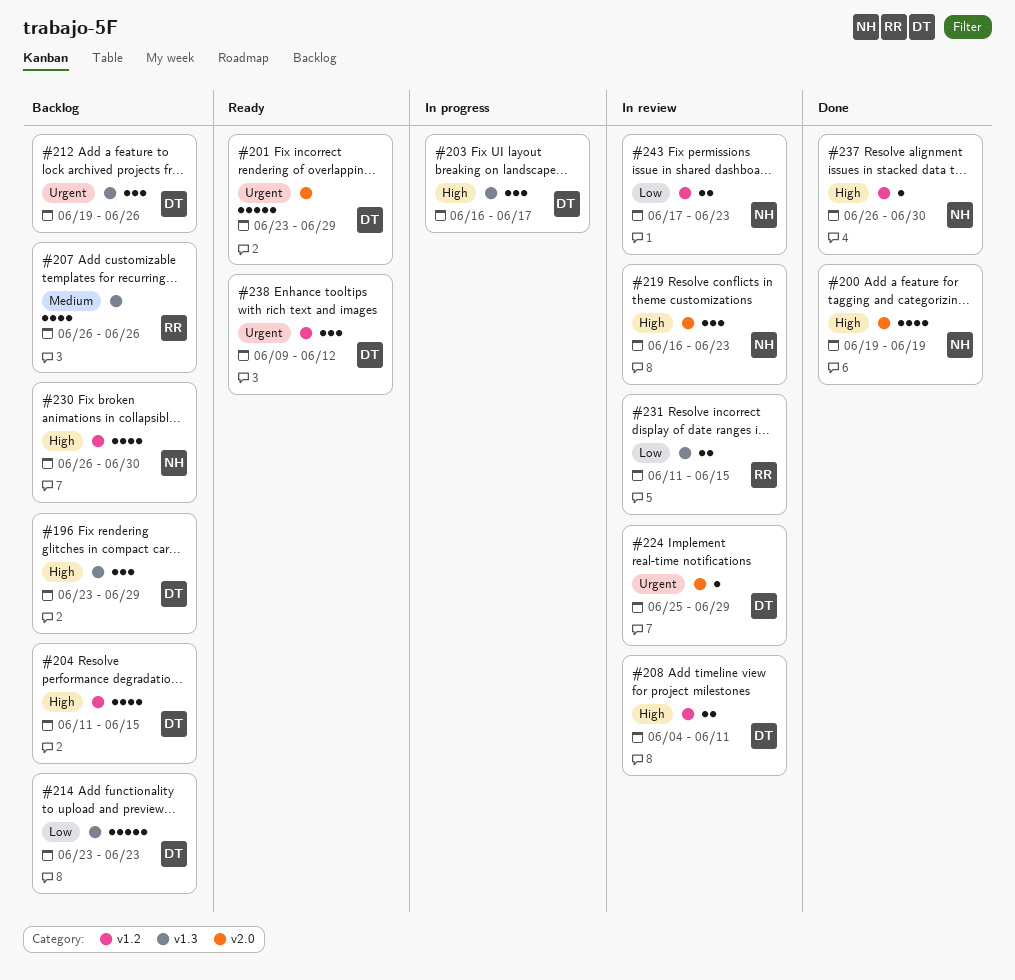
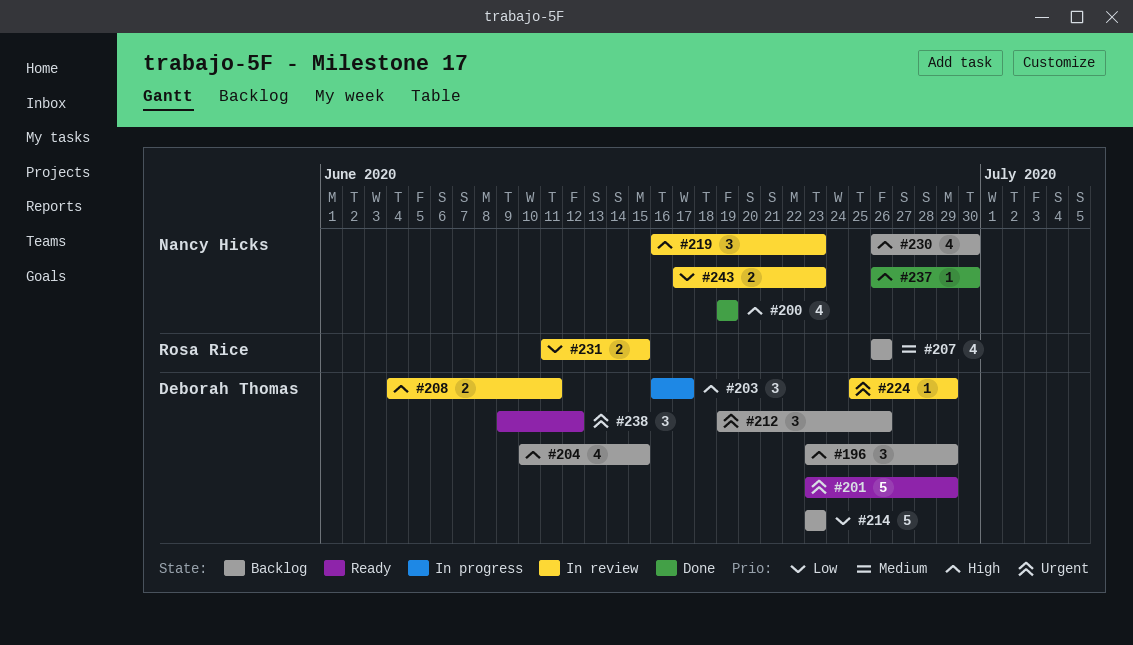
#204, start: Jun 11 -> Jun 10

